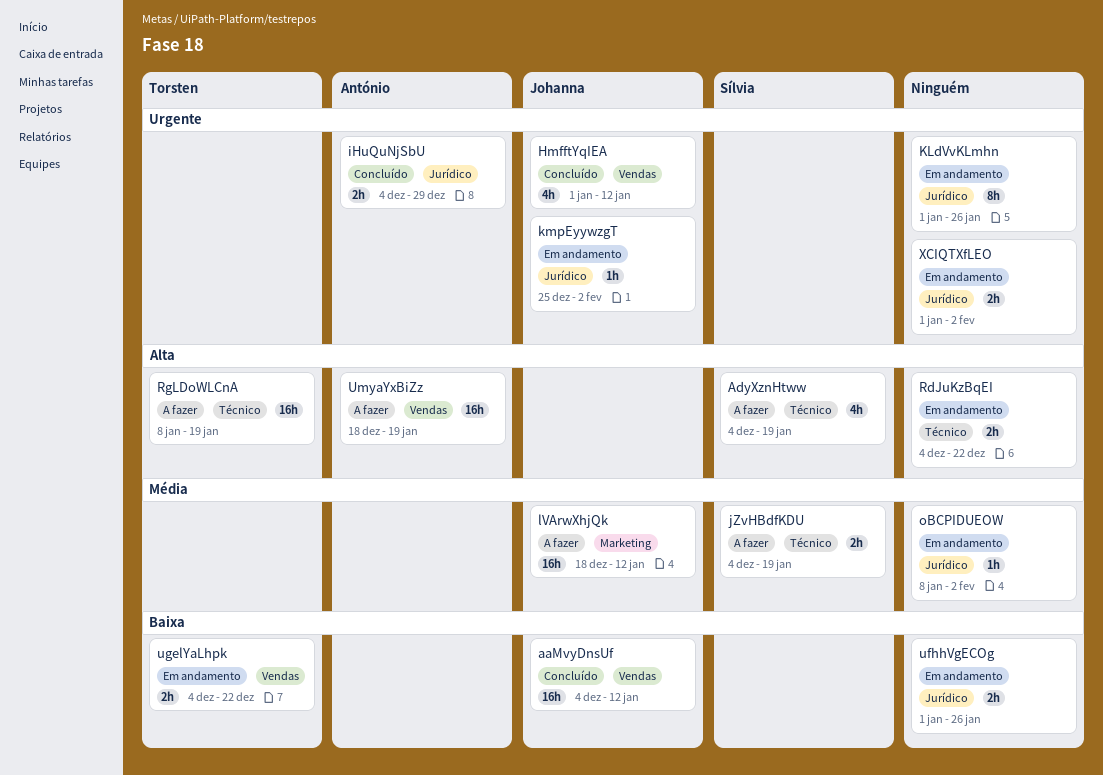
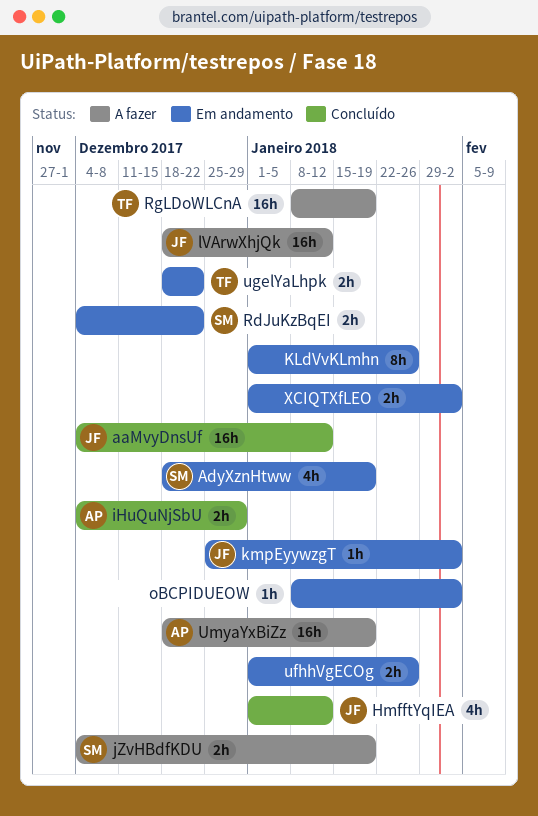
AdyXznHtww, status: A fazer -> Em andamento
AdyXznHtww, start: Dec 4 -> Dec 18
RdJuKzBqEI, owner: none -> Sílvia
ugelYaLhpk, start: Dec 4 -> Dec 18

